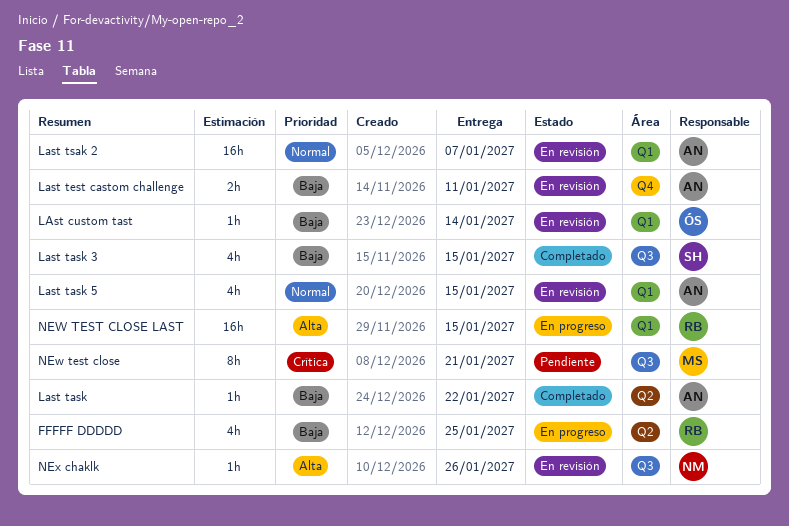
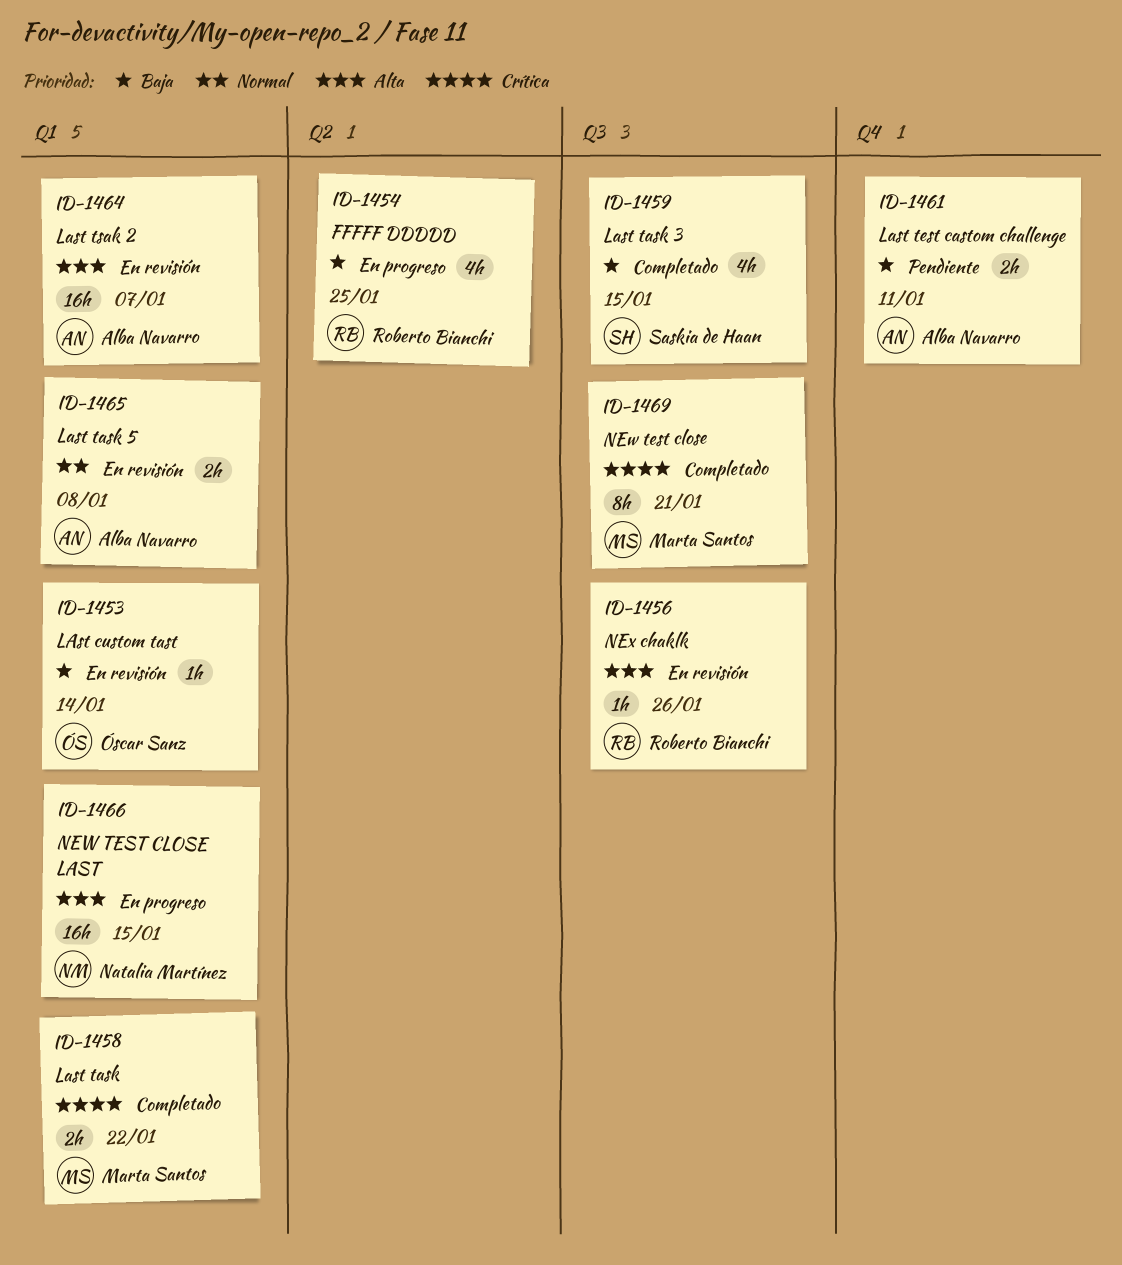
Last task, owner: Alba Navarro -> Marta Santos
Last task, priority: Baja -> Crítica
Last task, label: Q2 -> Q1
Last task, estimate: 1h -> 2h
Last task 5, estimate: 4h -> 2h
Last task 5, due: Jan 15 -> Jan 8
Last test castom challenge, status: En revisión -> Pendiente
Last tsak 2, priority: Normal -> Alta
NEw test close, status: Pendiente -> Completado
NEW TEST CLOSE LAST, owner: Roberto Bianchi -> Natalia Martínez
NEx chaklk, owner: Natalia Martínez -> Roberto Bianchi

